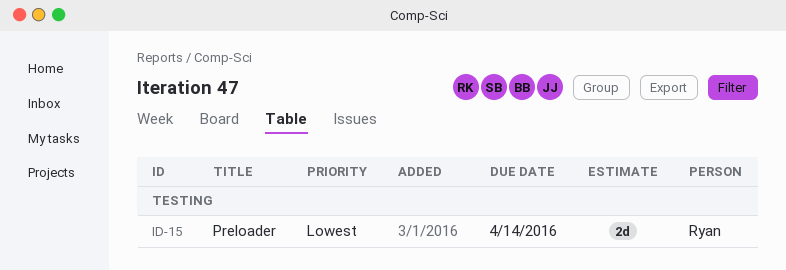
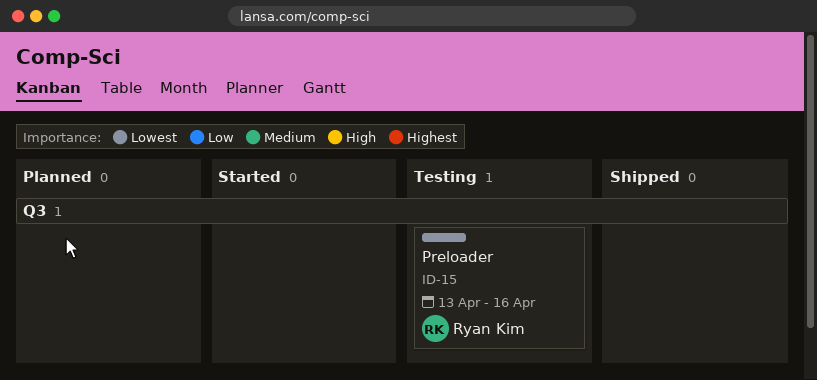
ID-15, due: Apr 14 -> Apr 16

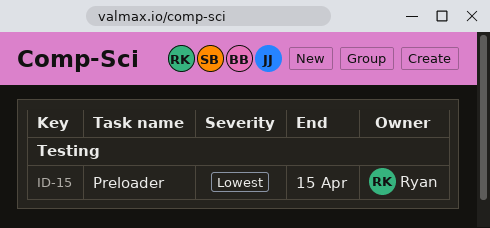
ID-15, due: Apr 16 -> Apr 15

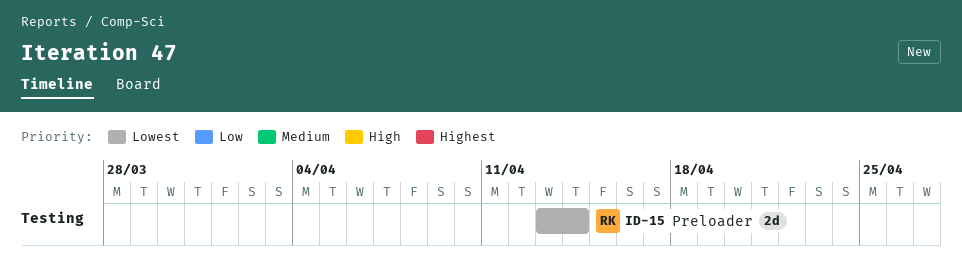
ID-15, due: Apr 15 -> Apr 14

